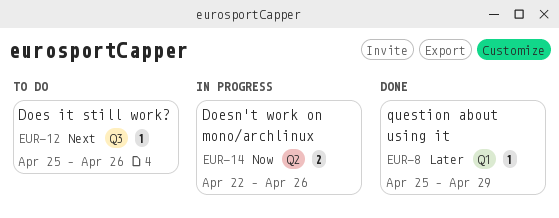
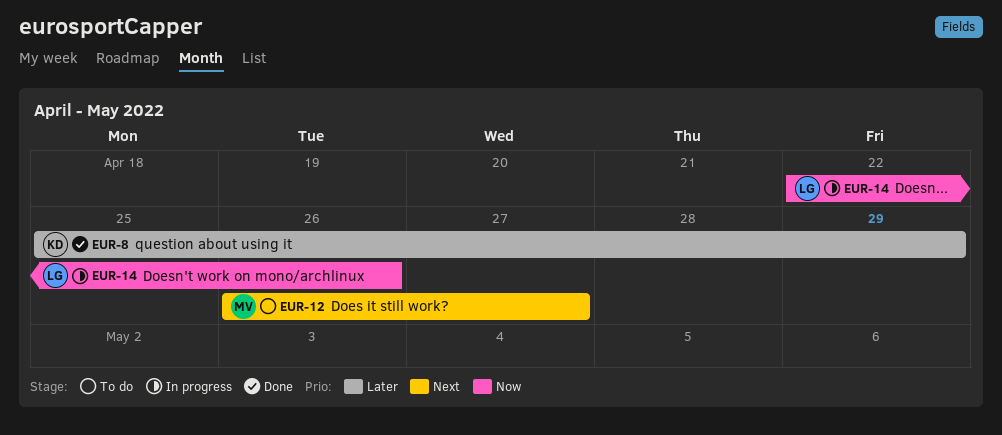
EUR-12, start: Apr 25 -> Apr 26
EUR-12, due: Apr 26 -> Apr 27

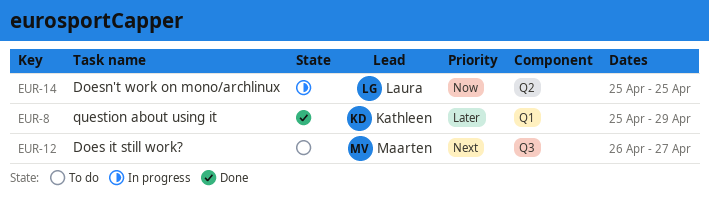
EUR-14, start: Apr 22 -> Apr 25
EUR-14, due: Apr 26 -> Apr 25

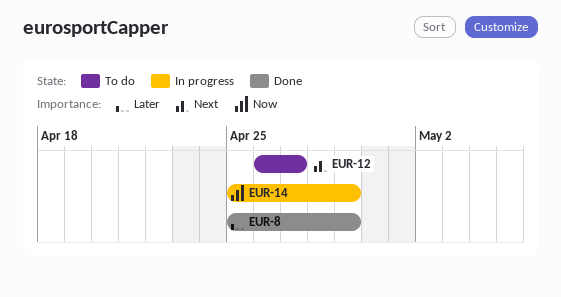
EUR-14, due: Apr 25 -> Apr 29

